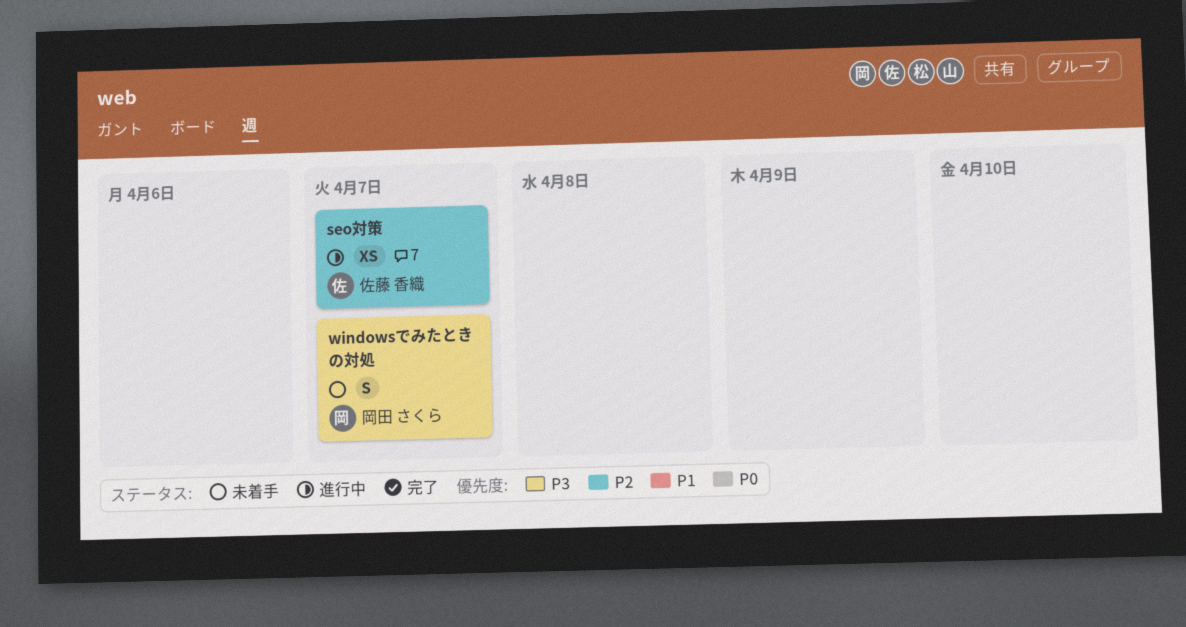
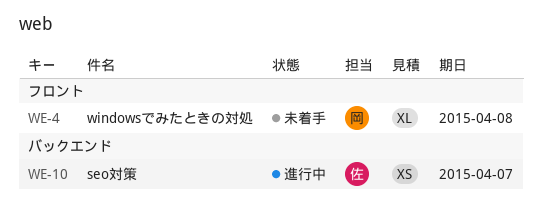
windowsでみたときの対処, estimate: S -> XL
windowsでみたときの対処, due: Apr 7 -> Apr 8

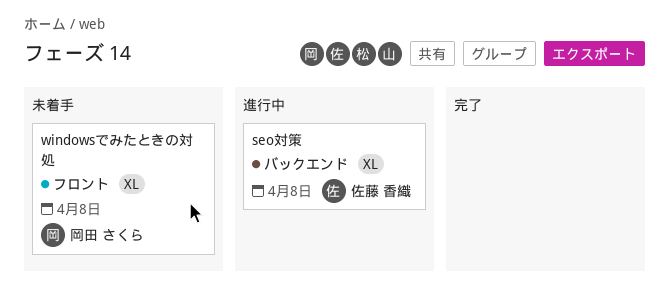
seo対策, estimate: XS -> XL
seo対策, due: Apr 7 -> Apr 8

